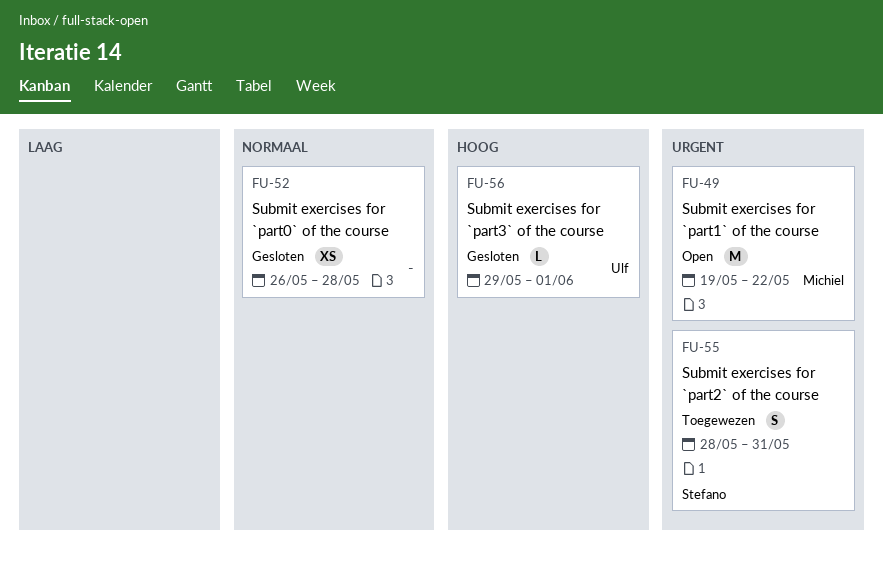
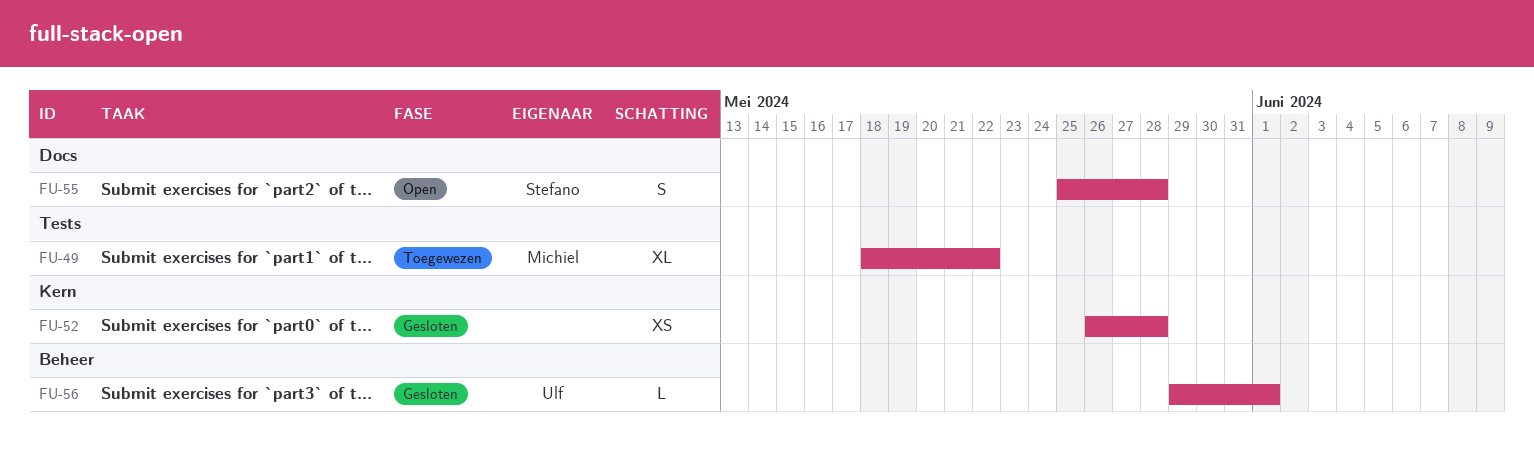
FU-49, status: Open -> Toegewezen
FU-49, estimate: M -> XL
FU-49, start: May 19 -> May 18
FU-55, status: Toegewezen -> Open
FU-55, start: May 28 -> May 25
FU-55, due: May 31 -> May 28

